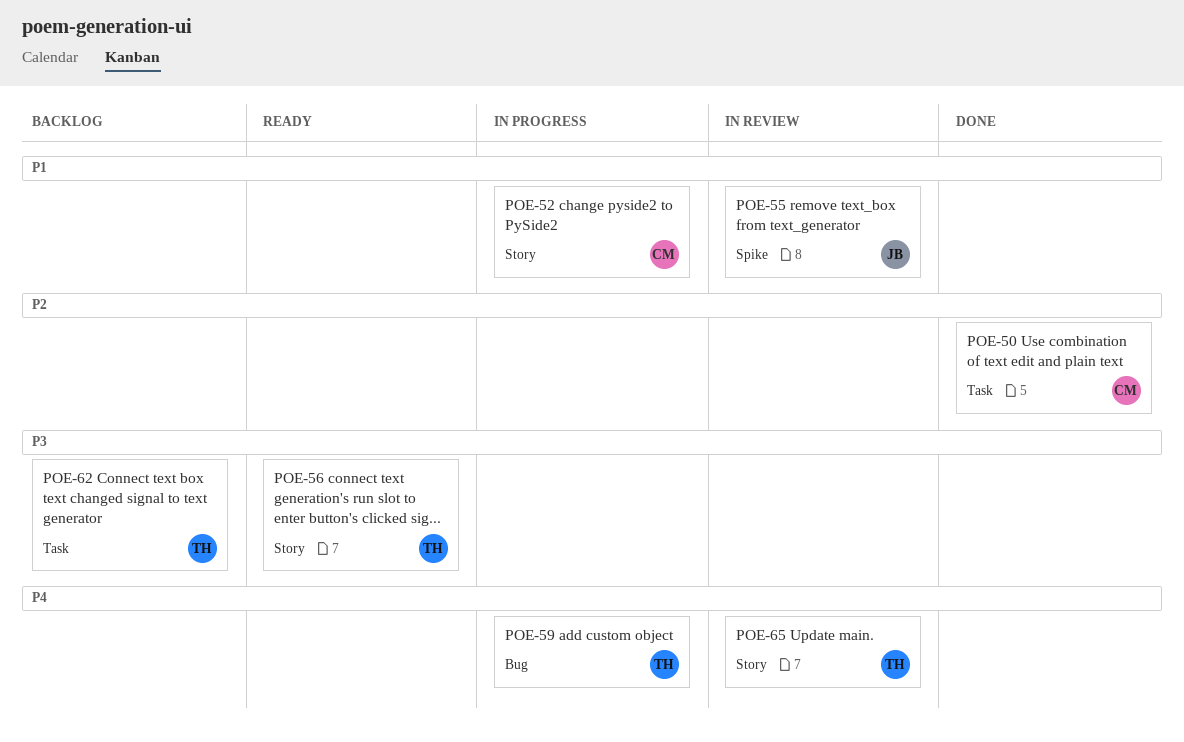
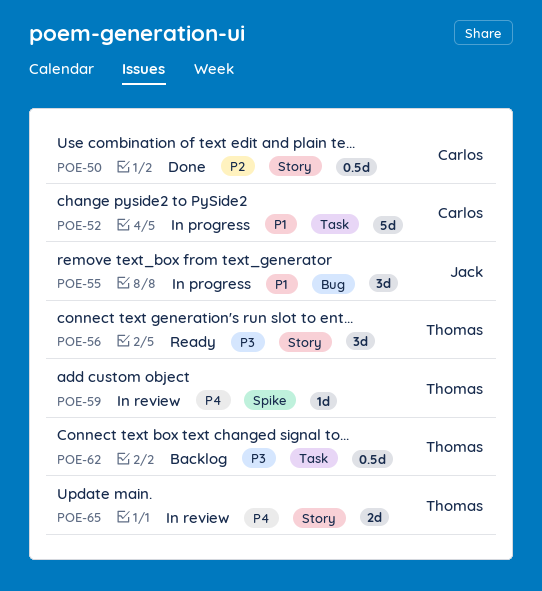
POE-50, label: Task -> Story
POE-52, label: Story -> Task
POE-55, status: In review -> In progress
POE-55, label: Spike -> Bug
POE-59, status: In progress -> In review
POE-59, label: Bug -> Spike

